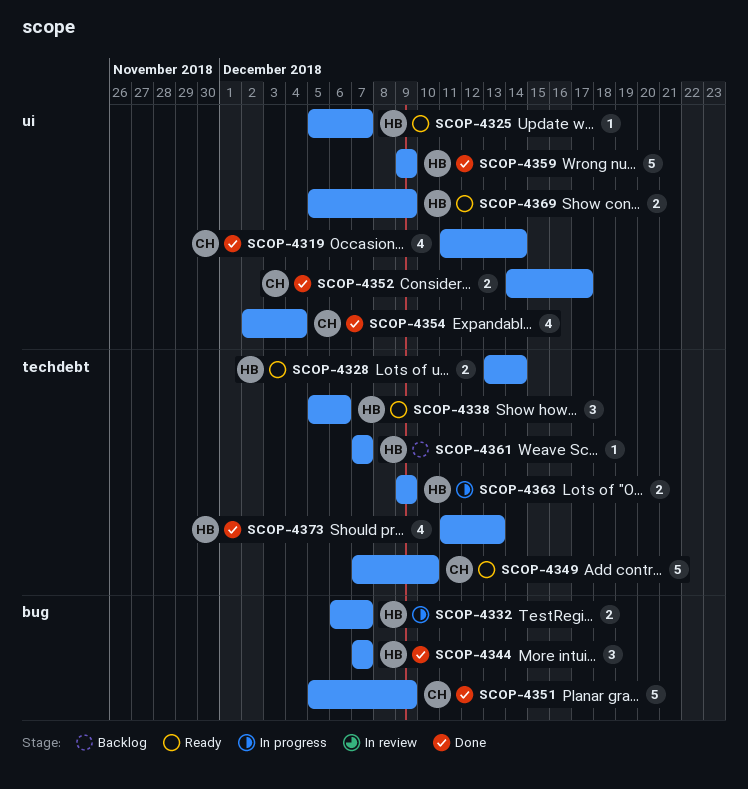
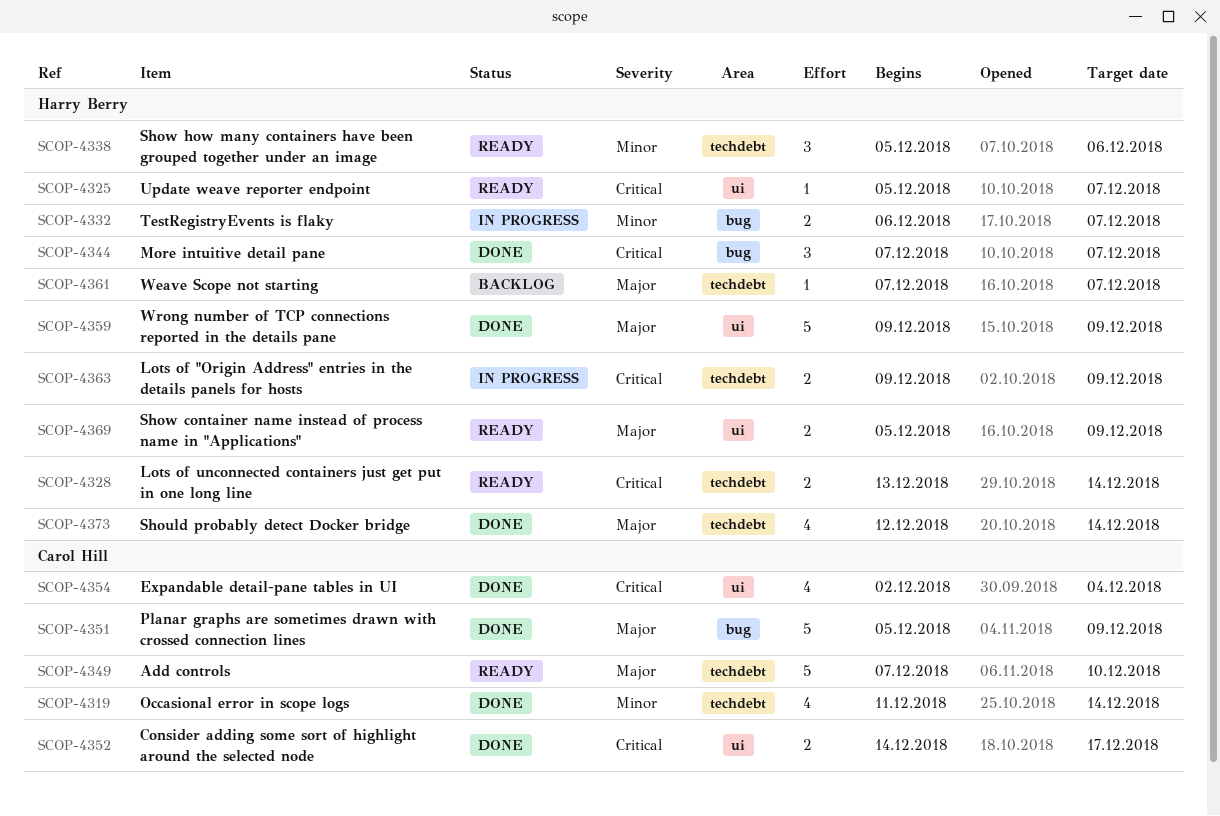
SCOP-4319, label: ui -> techdebt
SCOP-4373, start: Dec 11 -> Dec 12
SCOP-4373, due: Dec 13 -> Dec 14

